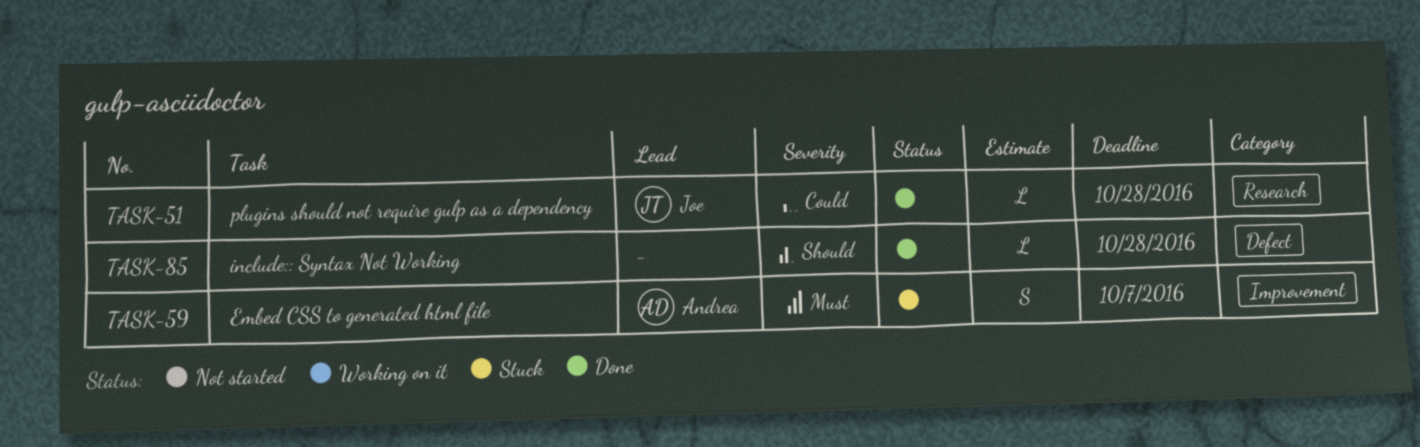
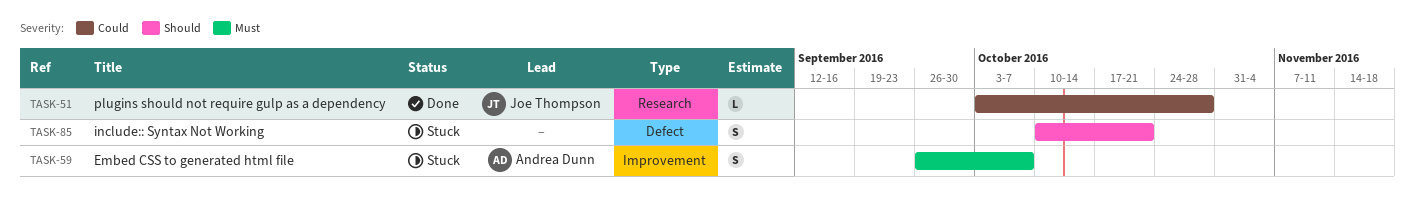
TASK-85, status: Done -> Stuck
TASK-85, estimate: L -> S
TASK-85, due: Oct 28 -> Oct 21

